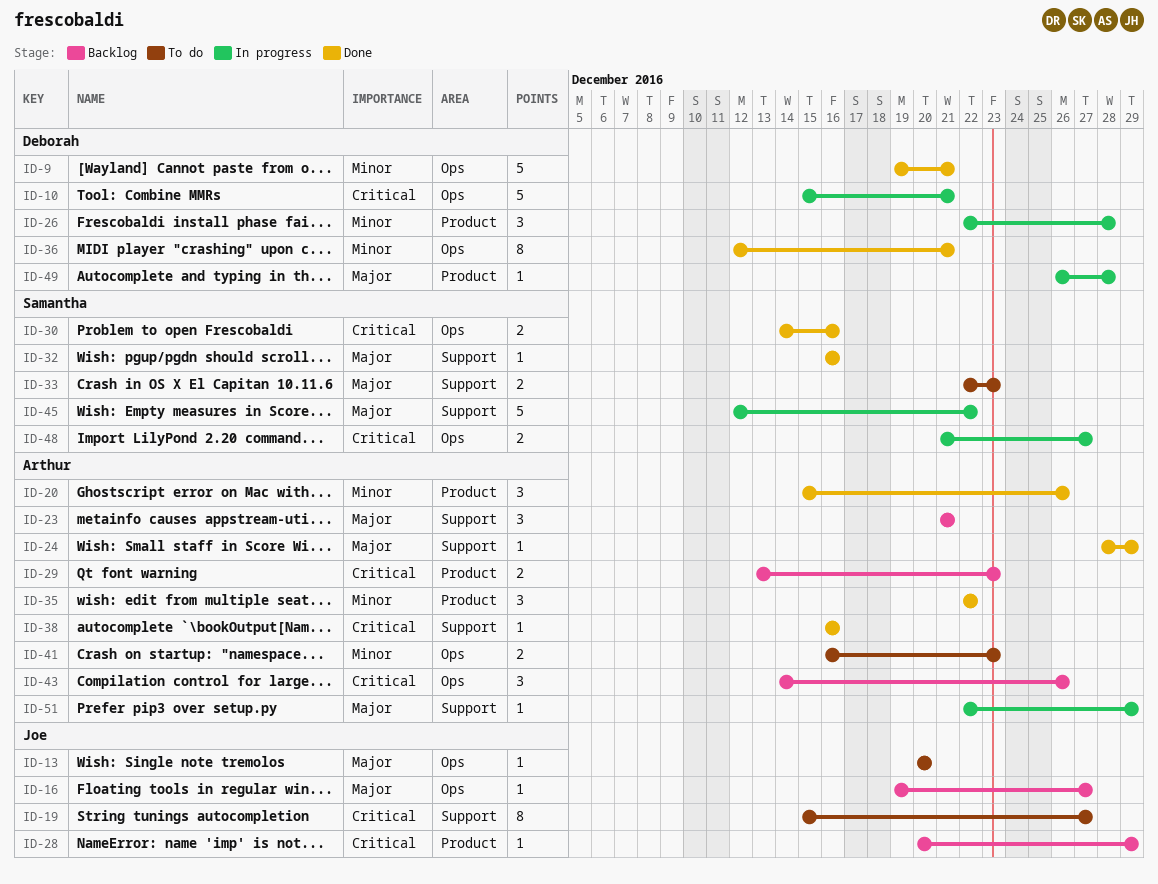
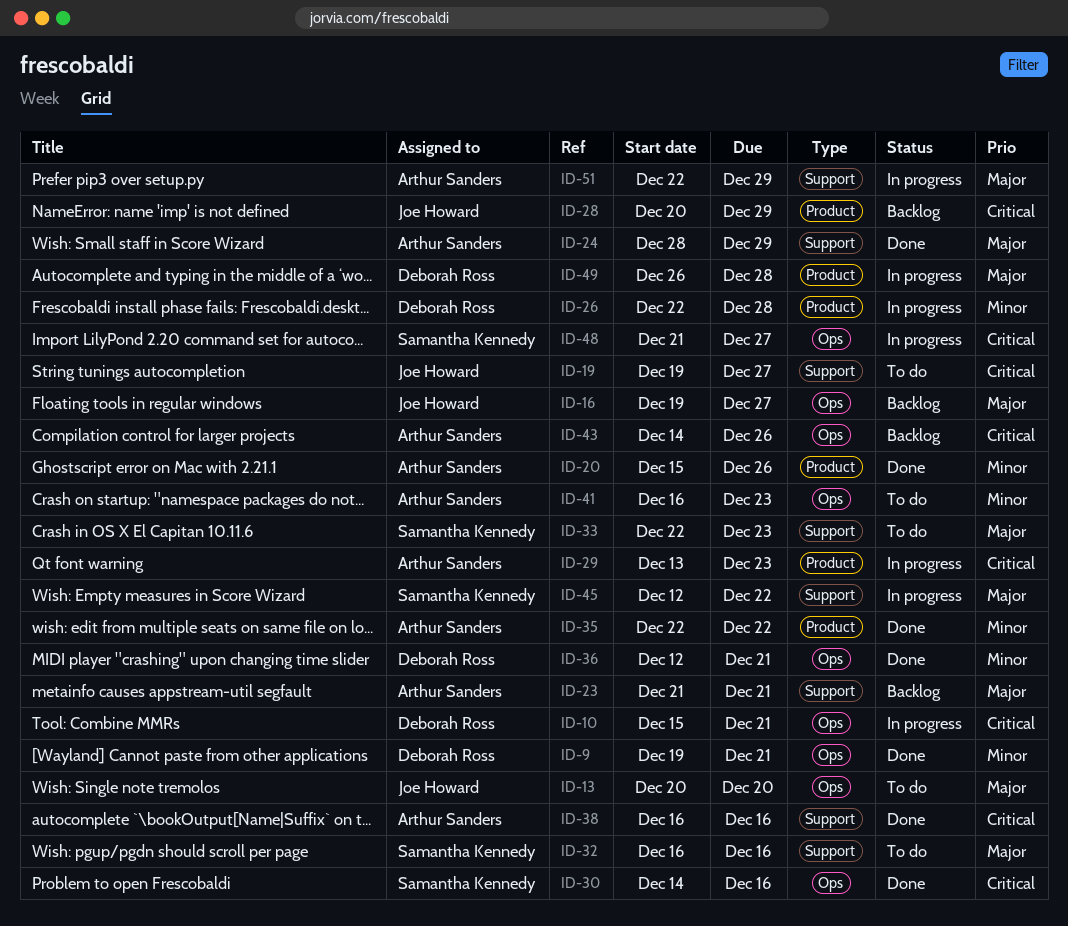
ID-19, start: Dec 15 -> Dec 19
ID-29, status: Backlog -> In progress
ID-32, status: Done -> To do

